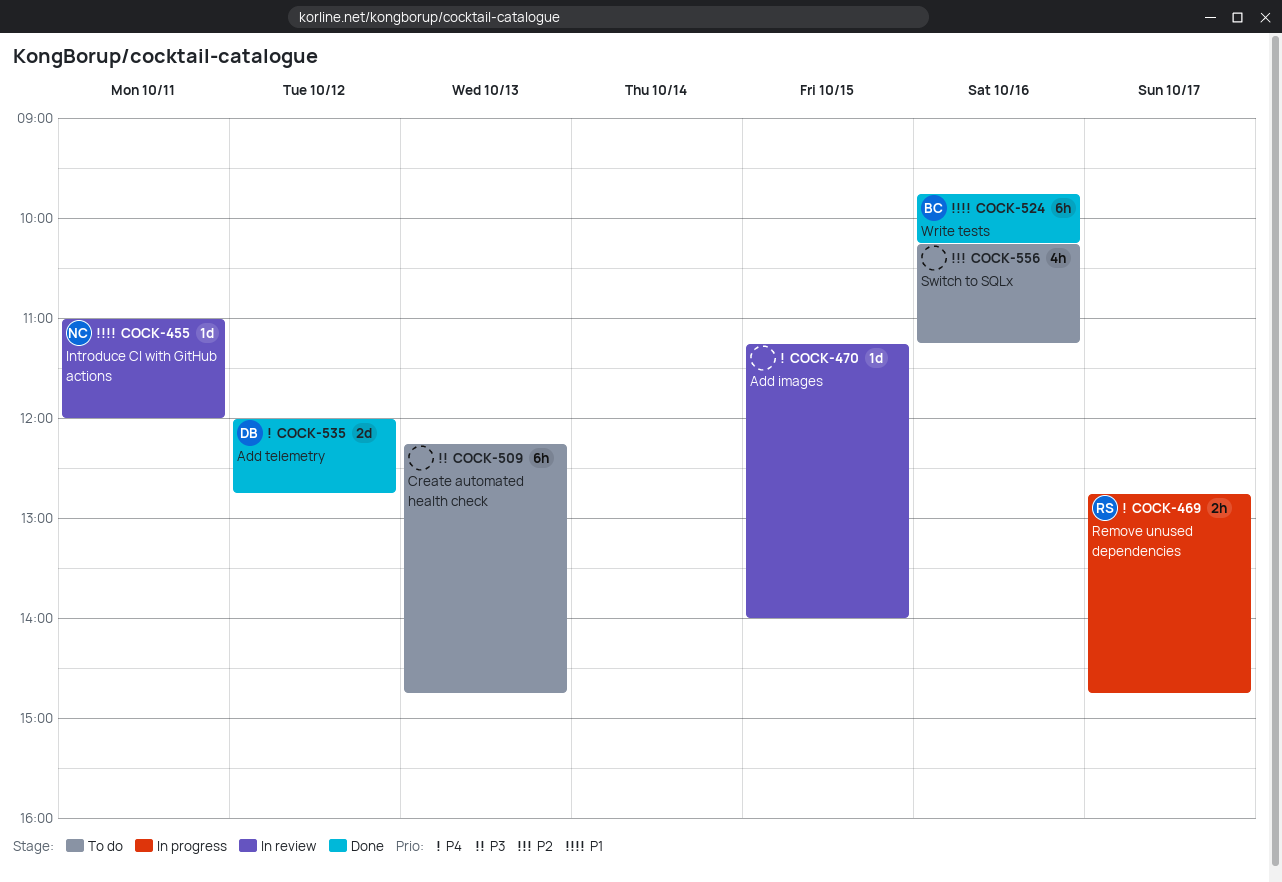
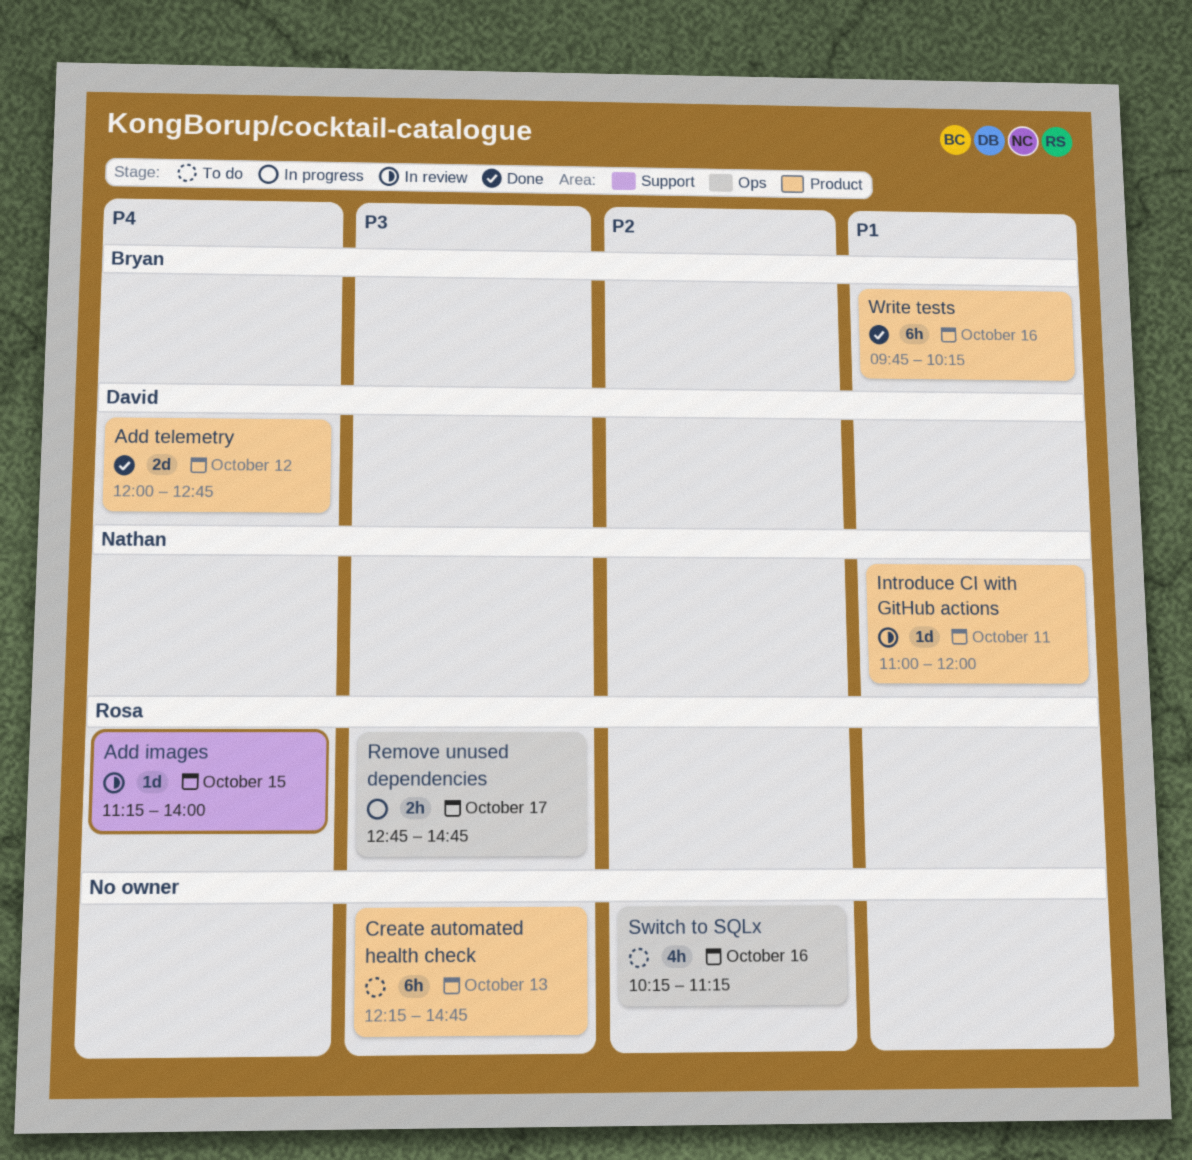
Add images, owner: none -> Rosa
Remove unused dependencies, priority: P4 -> P3

